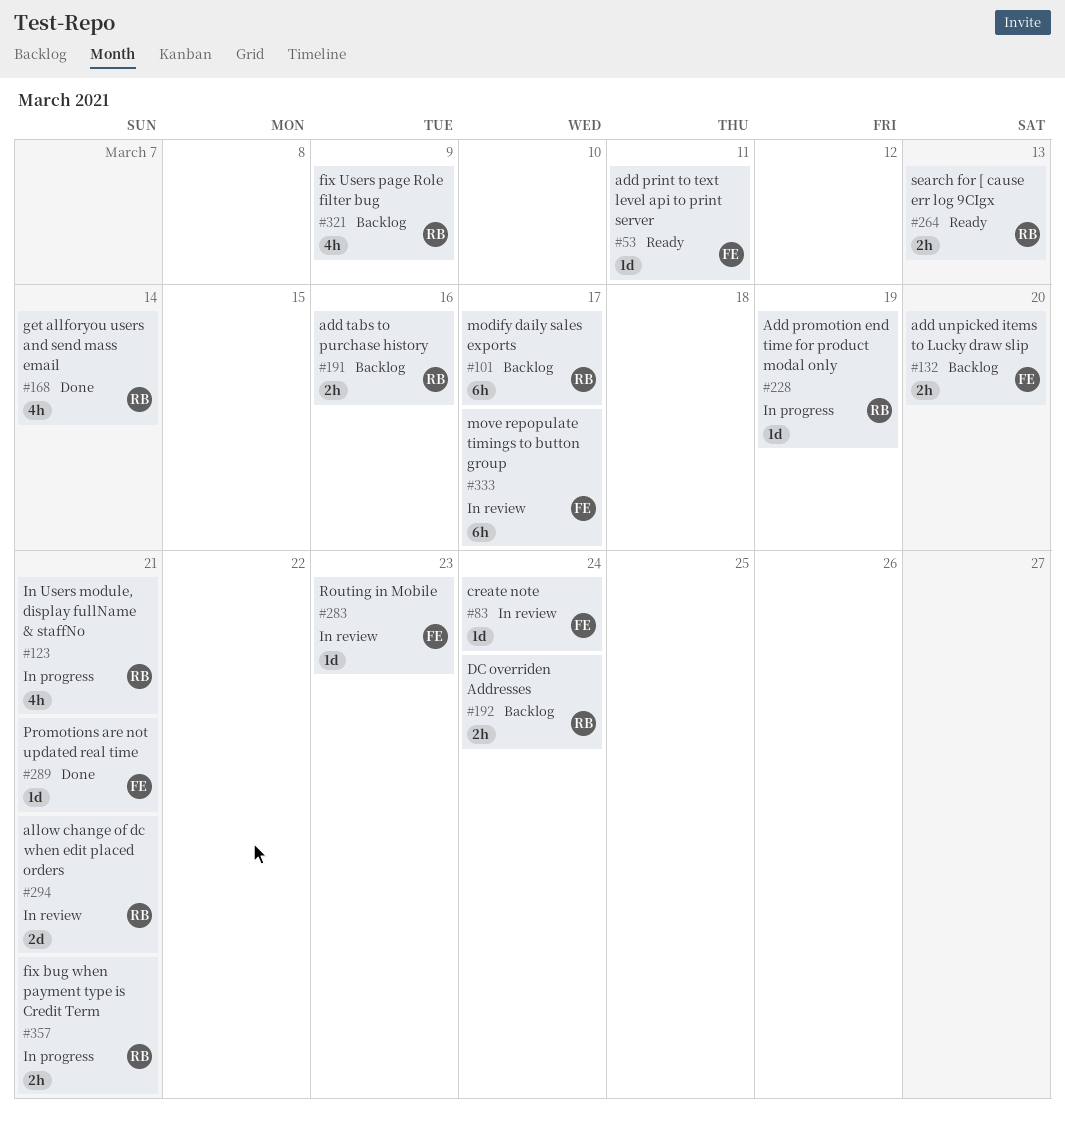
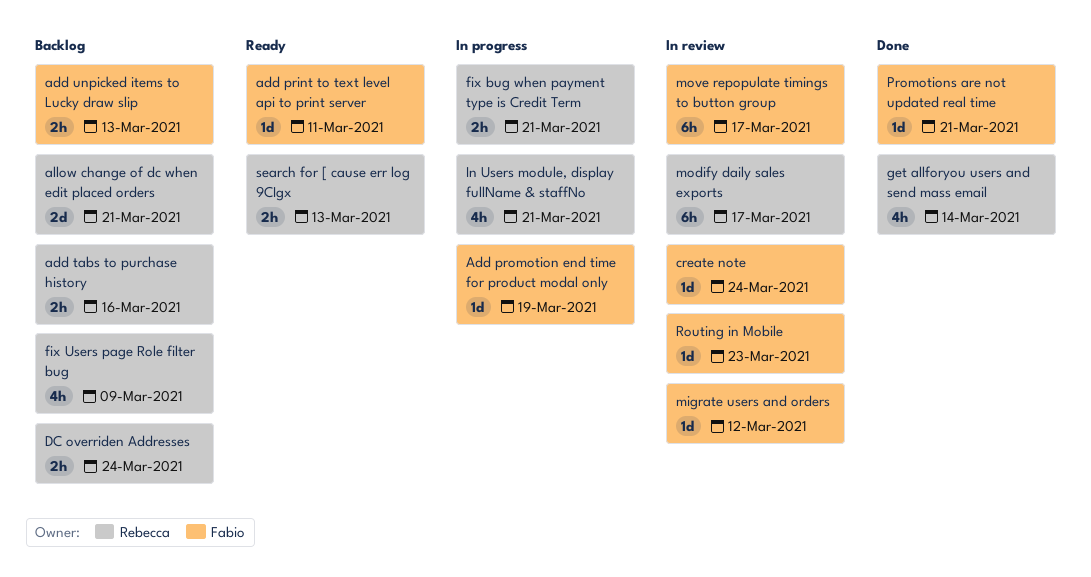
Add promotion end time for product modal only, owner: Rebecca -> Fabio
add unpicked items to Lucky draw slip, due: Mar 20 -> Mar 13
allow change of dc when edit placed orders, status: In review -> Backlog
migrate users and orders: none -> present
modify daily sales exports, status: Backlog -> In review

